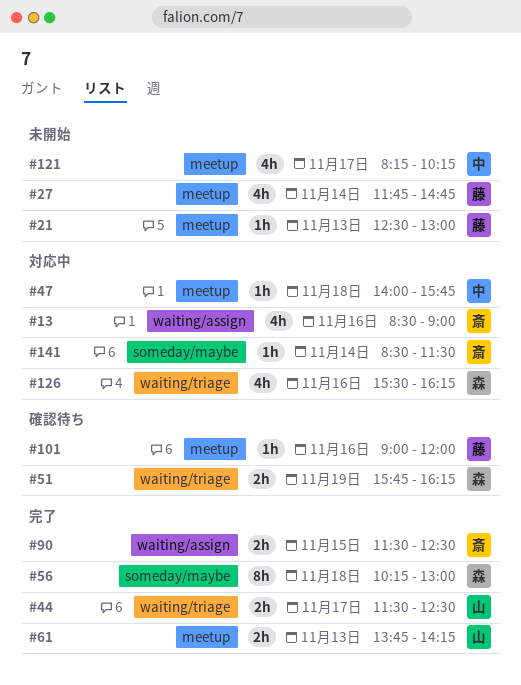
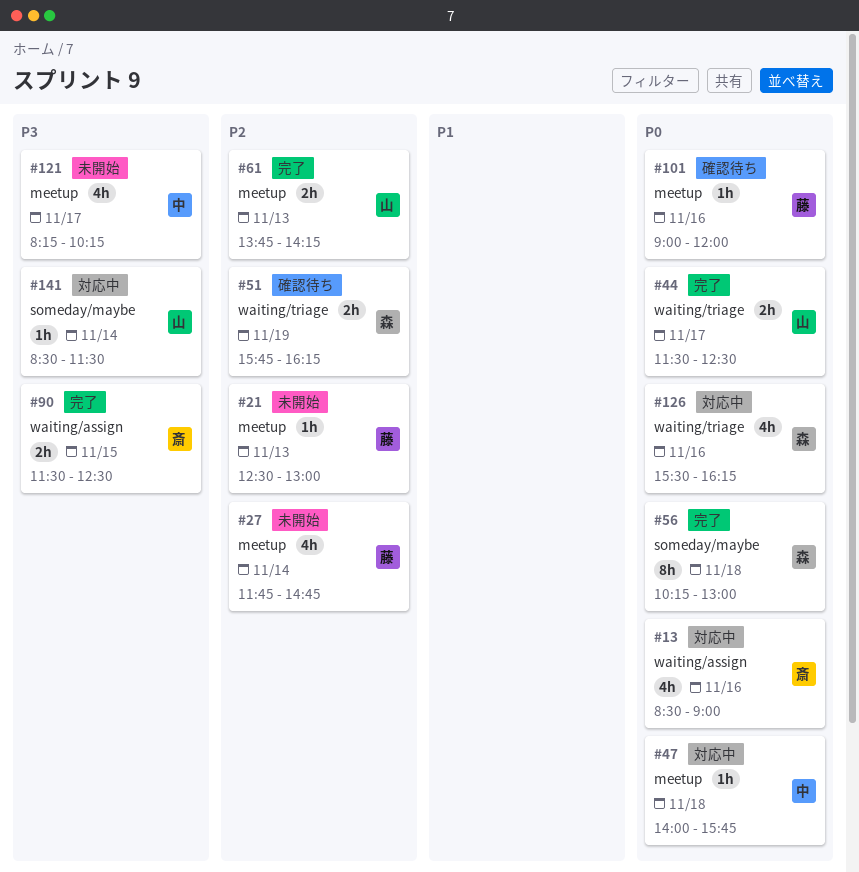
#141, owner: 斎 -> 山

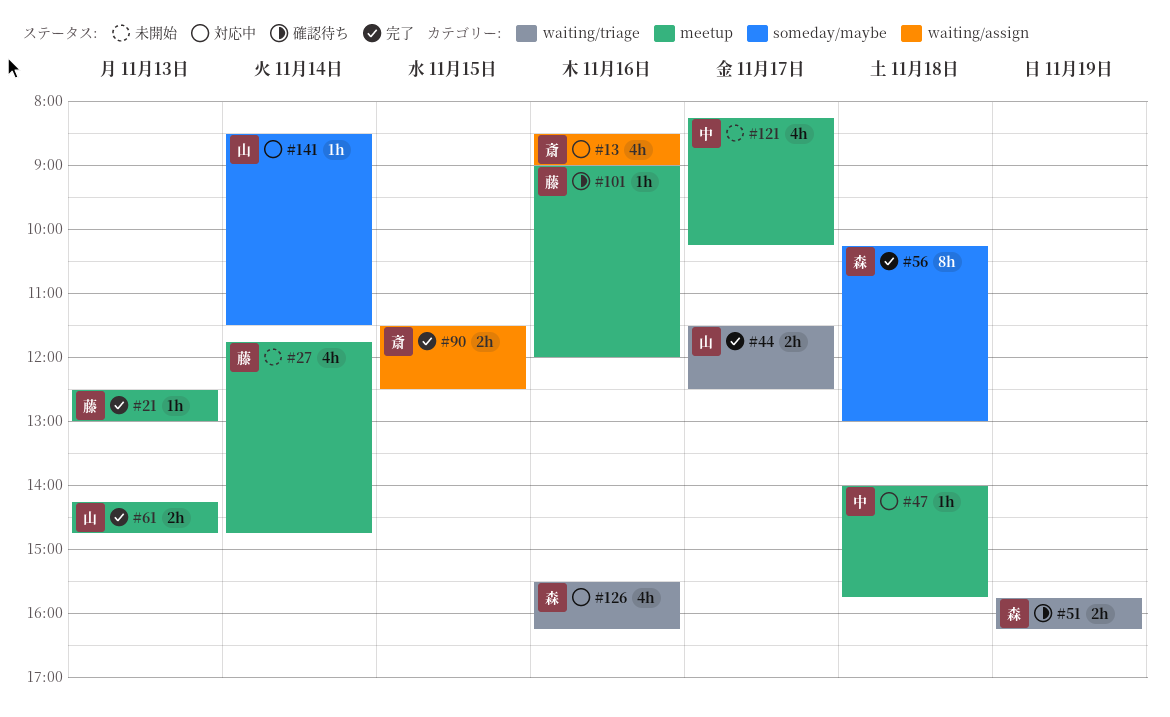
#21, status: 未開始 -> 完了
#61, begins: 13:45 -> 14:15
#61, ends: 14:15 -> 14:45

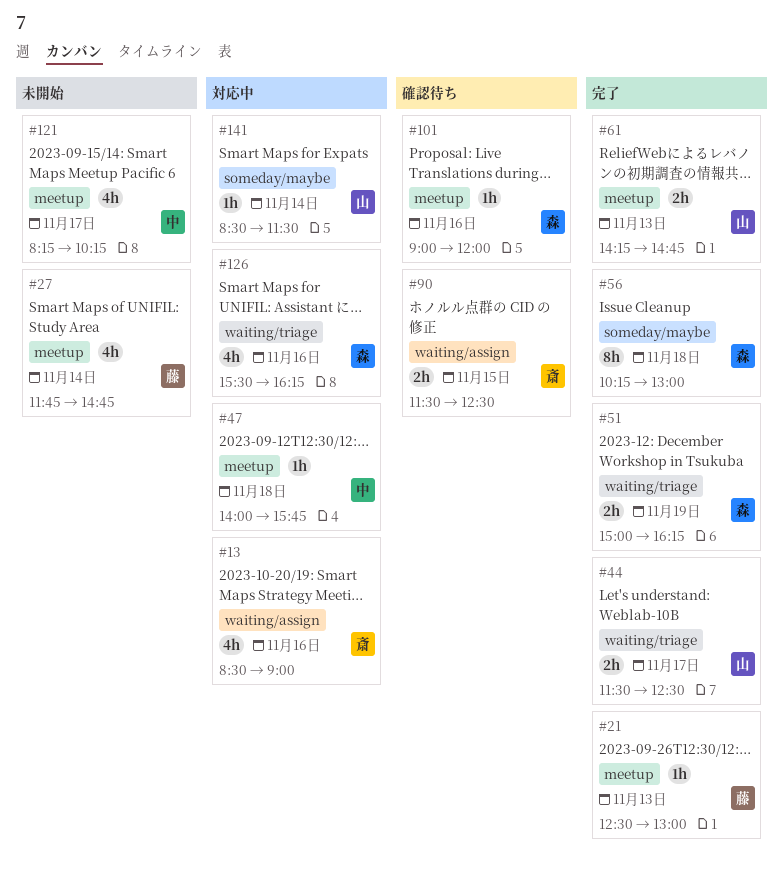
#51, status: 確認待ち -> 完了
#51, begins: 15:45 -> 15:00
#90, status: 完了 -> 確認待ち
#101, owner: 藤 -> 森

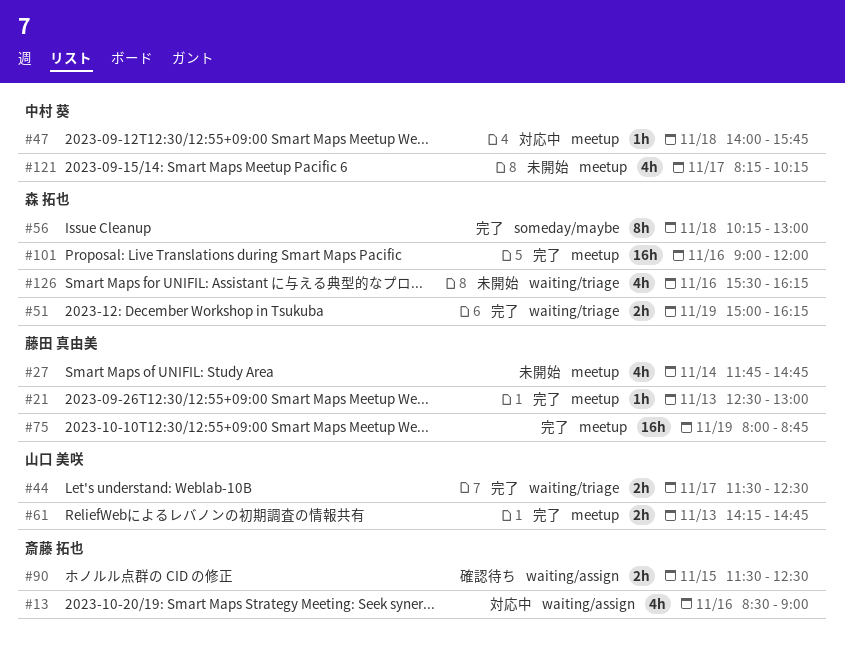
#75: none -> present
#101, status: 確認待ち -> 完了
#101, estimate: 1h -> 16h
#126, status: 対応中 -> 未開始
#141: present -> none

